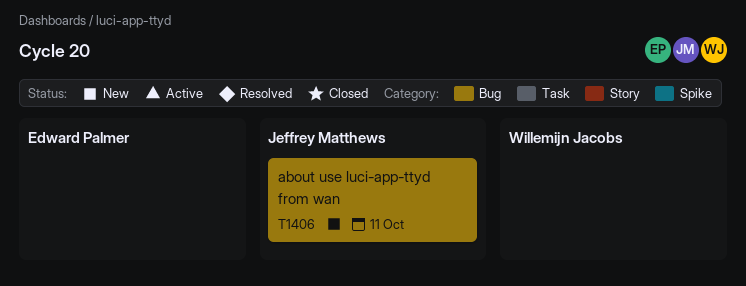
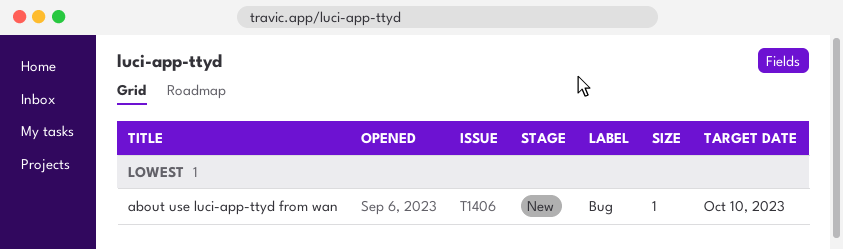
T1406, due: Oct 11 -> Oct 10

